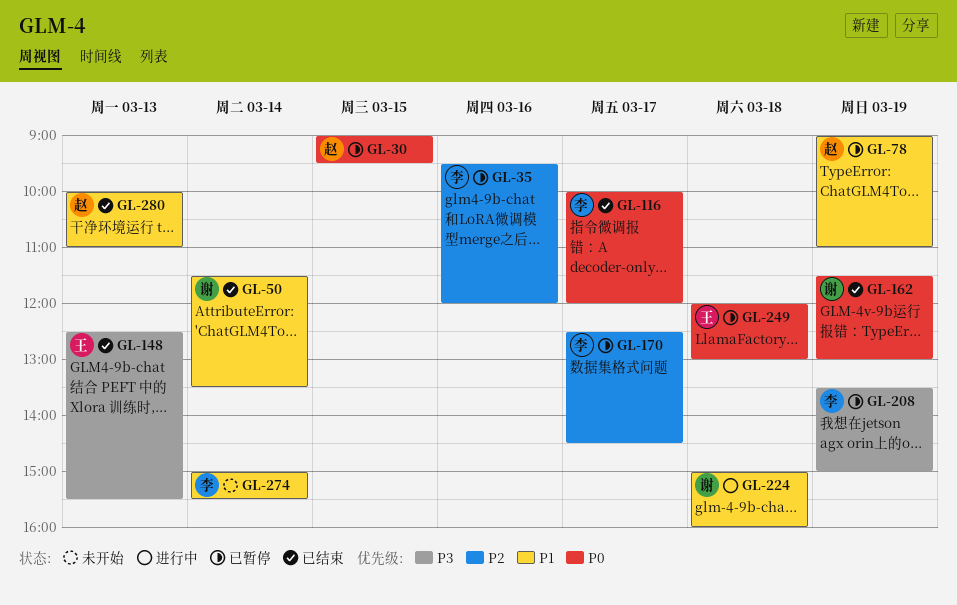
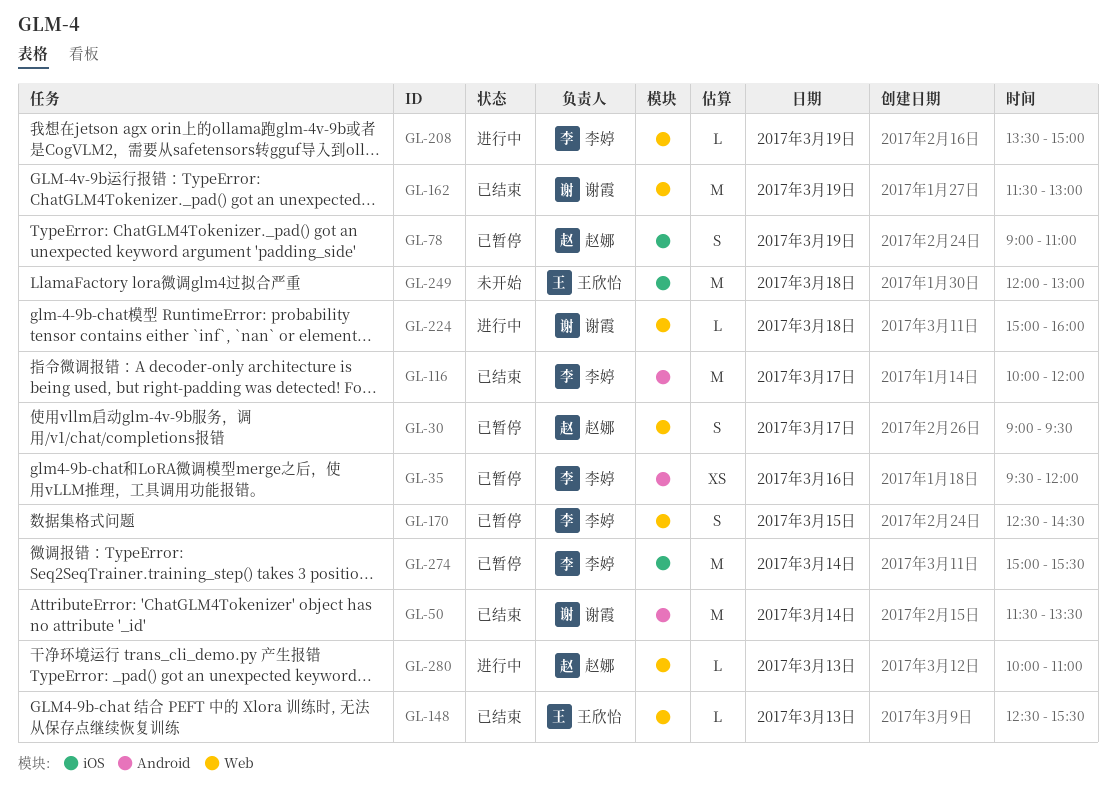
GL-30, day: Mar 15 -> Mar 17
GL-170, day: Mar 17 -> Mar 15
GL-208, status: 已暂停 -> 进行中
GL-249, status: 已暂停 -> 未开始
GL-274, status: 未开始 -> 已暂停
GL-280, status: 已结束 -> 进行中

